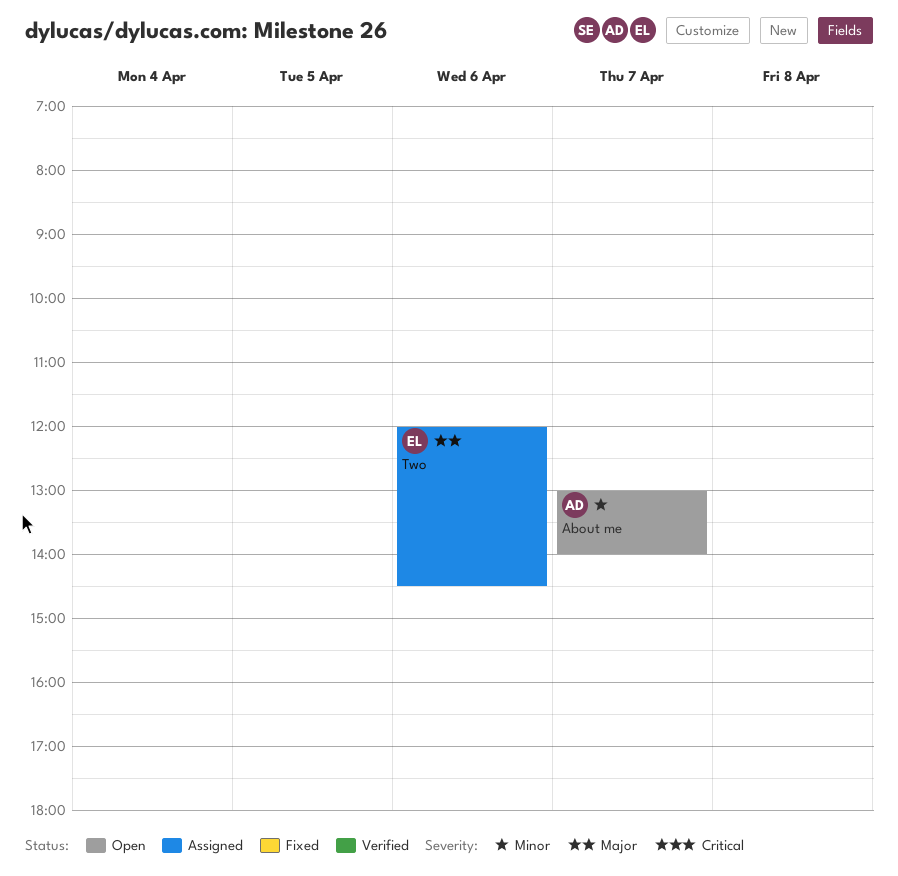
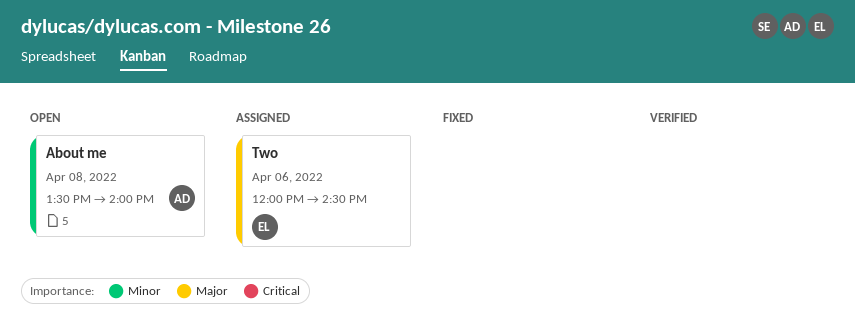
About me, day: Apr 7 -> Apr 8
About me, begins: 13:00 -> 13:30

